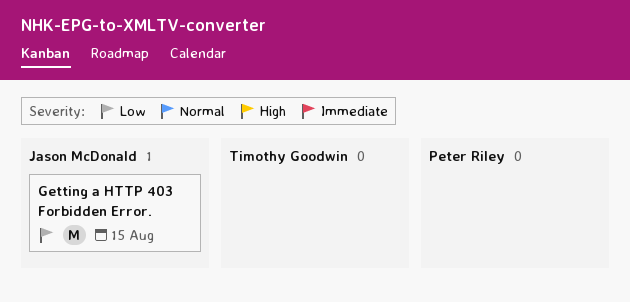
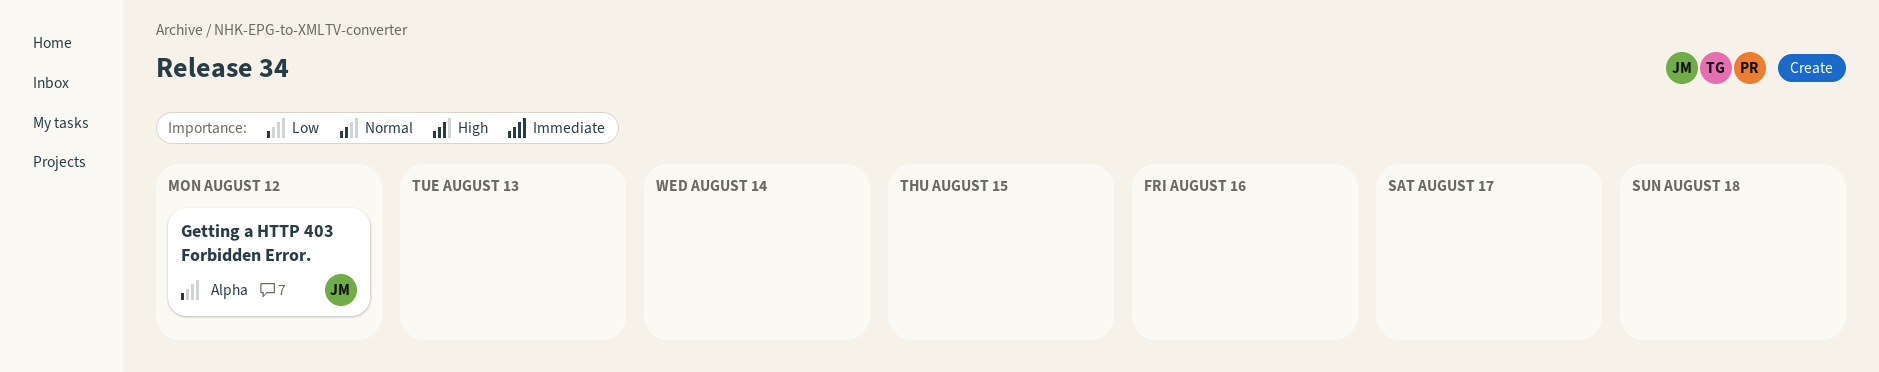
Getting a HTTP 403 Forbidden Error., due: Aug 15 -> Aug 12

